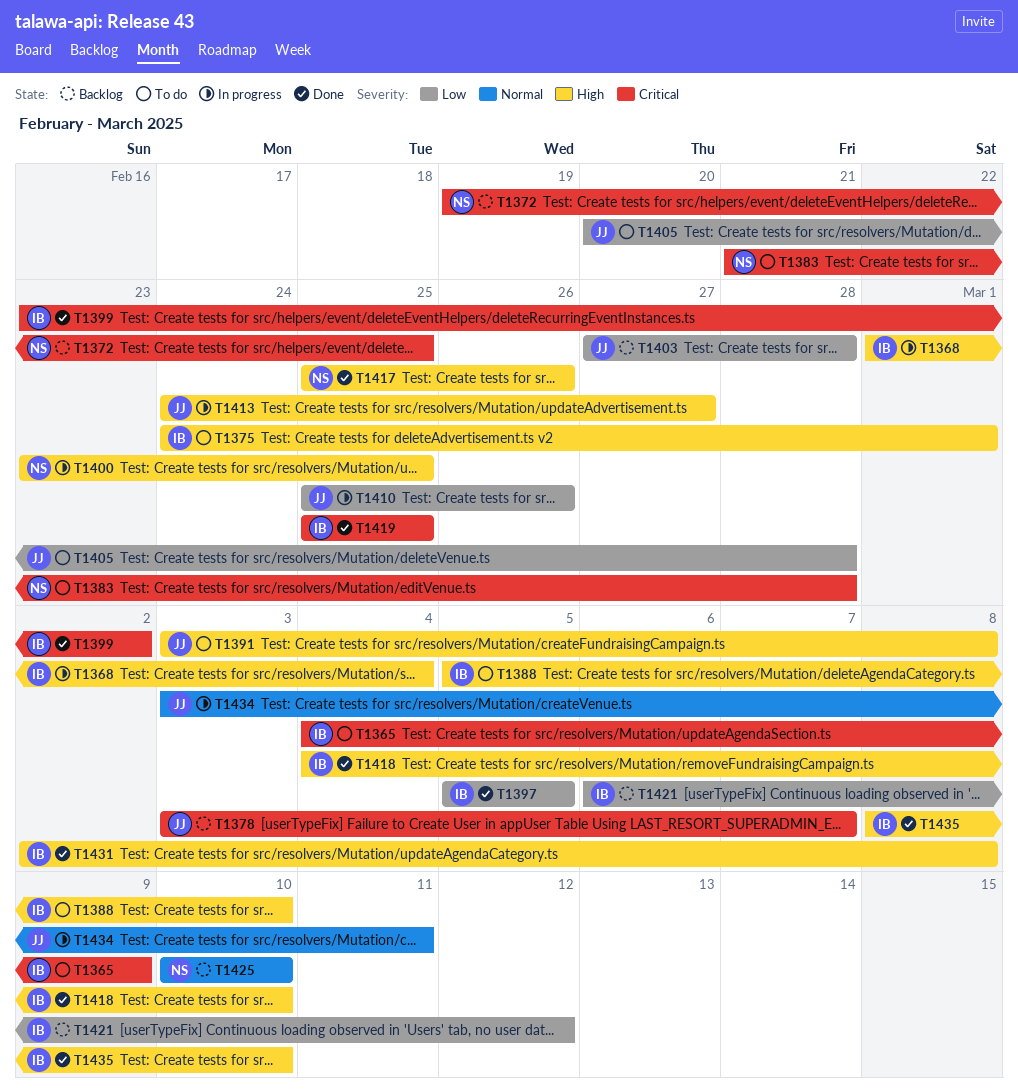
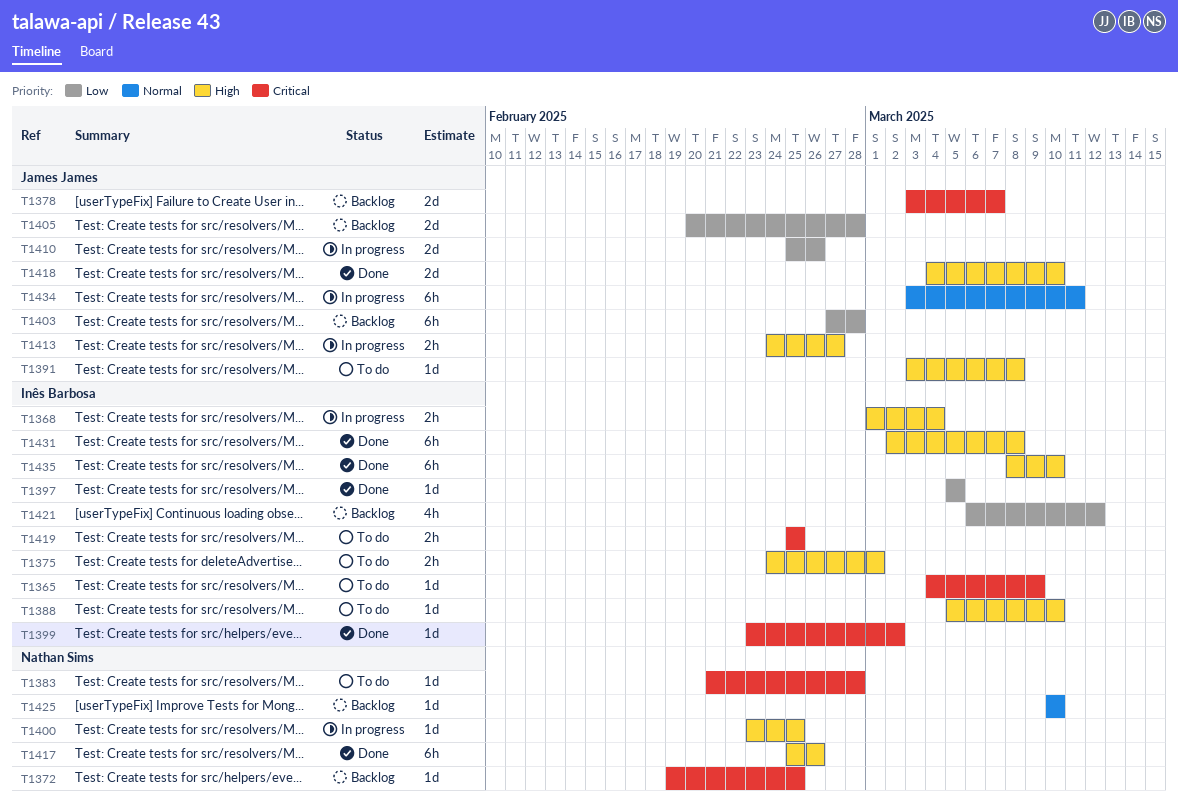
T1405, status: To do -> Backlog
T1418, owner: Inês Barbosa -> James James
T1419, status: Done -> To do

